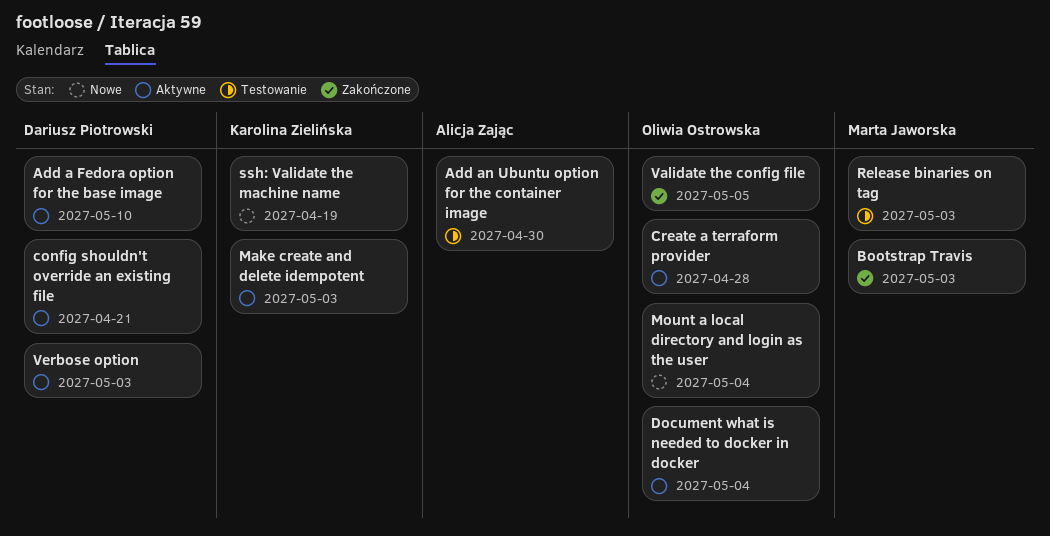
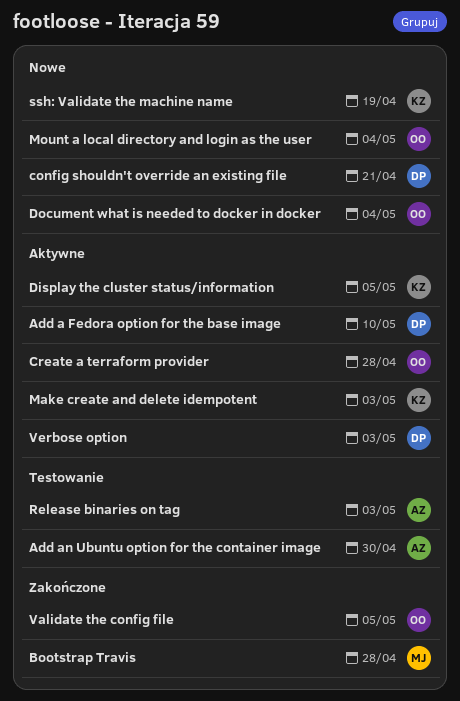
Bootstrap Travis, due: May 3 -> Apr 28
config shouldn't override an existing file, status: Aktywne -> Nowe
Display the cluster status/information: none -> present
Document what is needed to docker in docker, status: Aktywne -> Nowe
Release binaries on tag, owner: Marta Jaworska -> Alicja Zając

